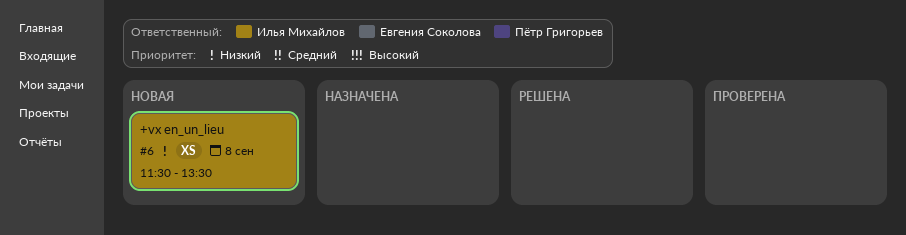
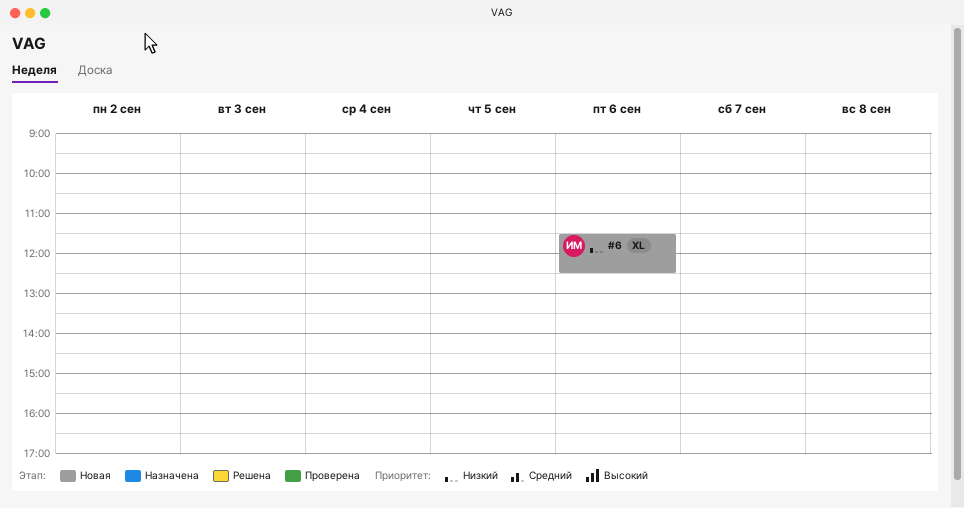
#6, estimate: XS -> XL
#6, day: Sep 8 -> Sep 6
#6, ends: 13:30 -> 12:30

